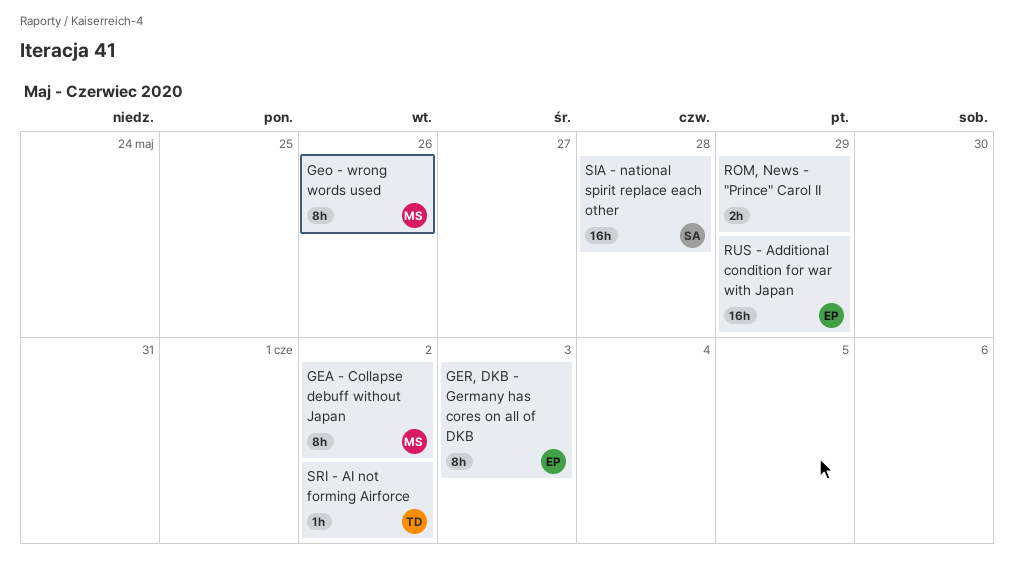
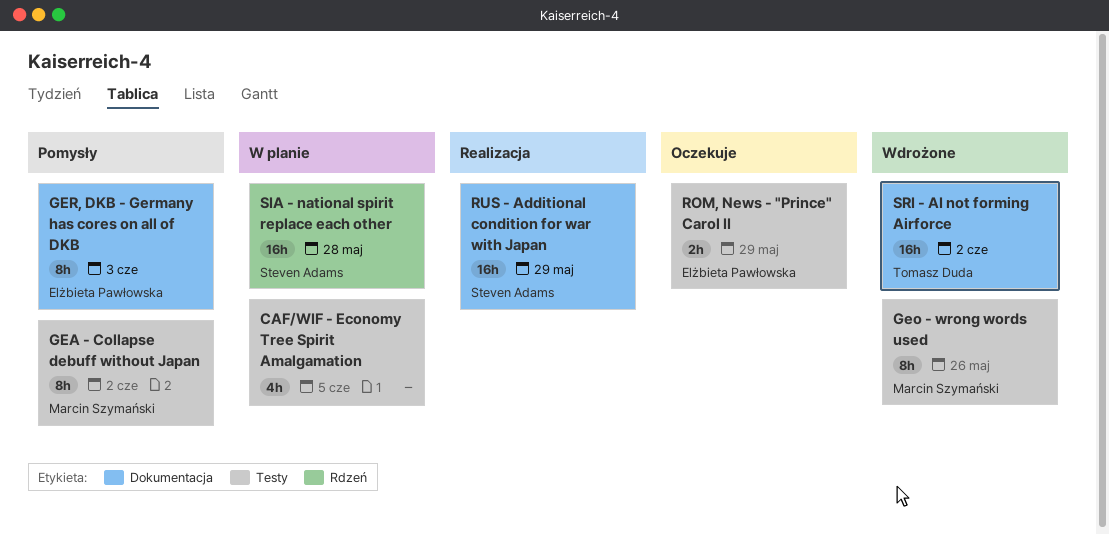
CAF/WIF - Economy Tree Spirit Amalgamation: none -> present
ROM, News - "Prince" Carol II, owner: none -> Elżbieta Pawłowska
RUS - Additional condition for war with Japan, owner: Elżbieta Pawłowska -> Steven Adams
SRI - AI not forming Airforce, estimate: 1h -> 16h

